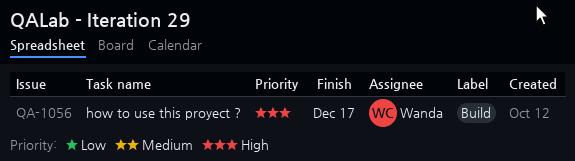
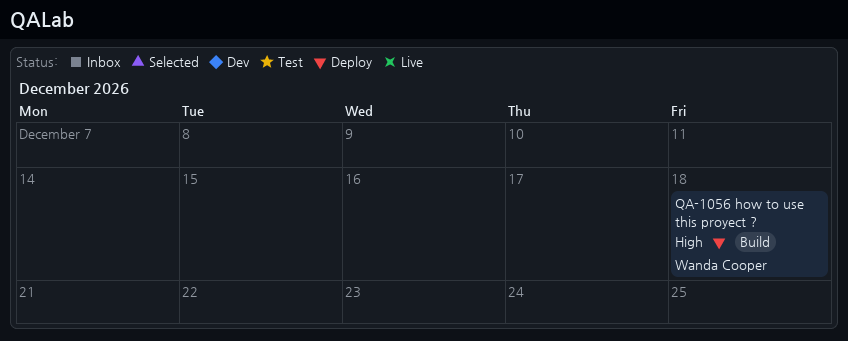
QA-1056, due: Dec 17 -> Dec 18

